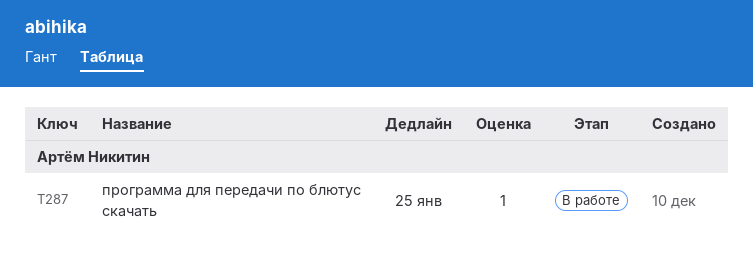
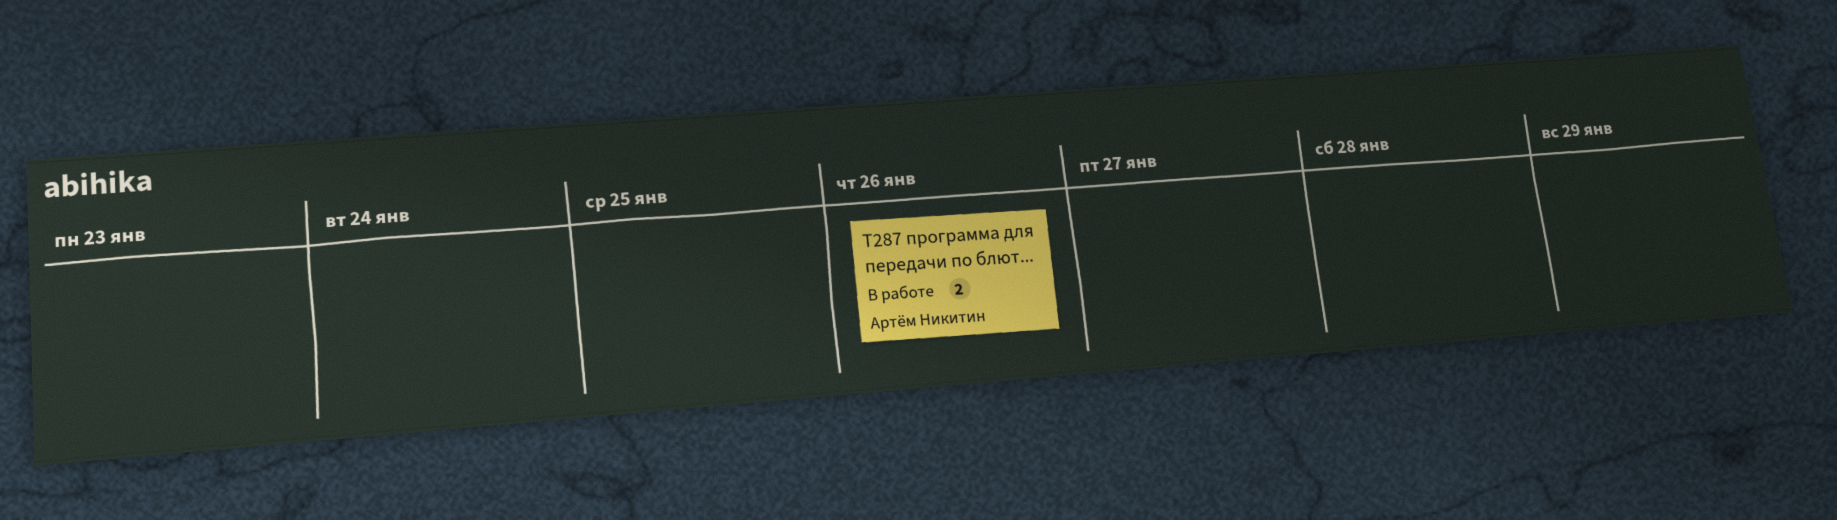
T287, estimate: 1 -> 2
T287, due: Jan 25 -> Jan 26

